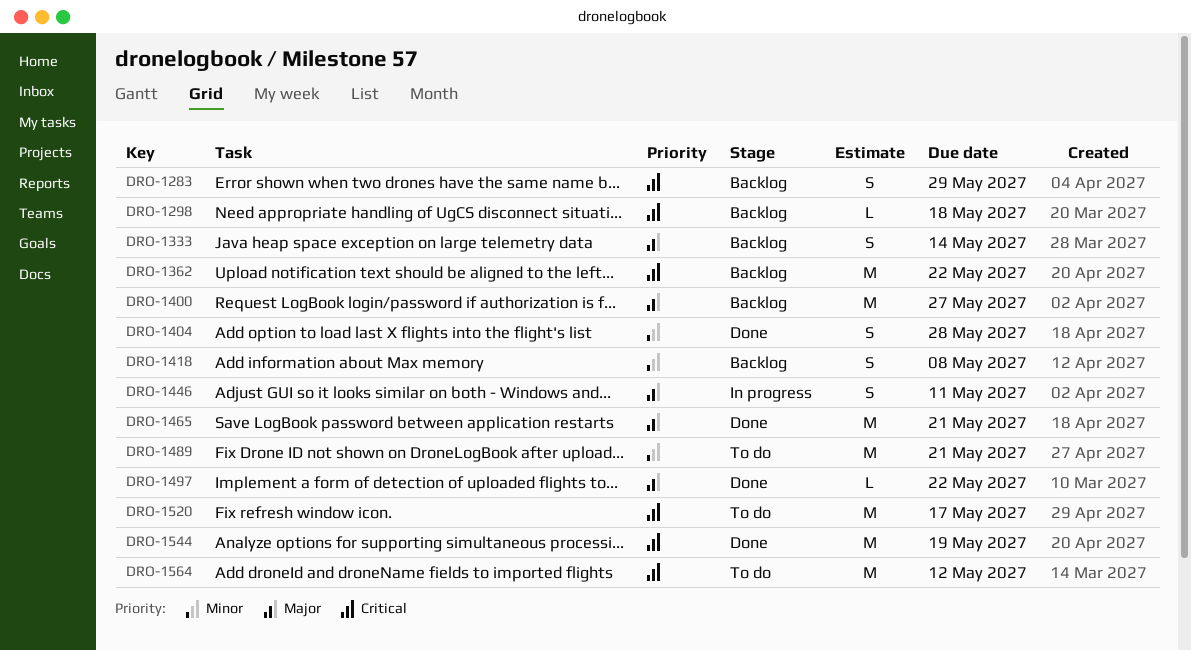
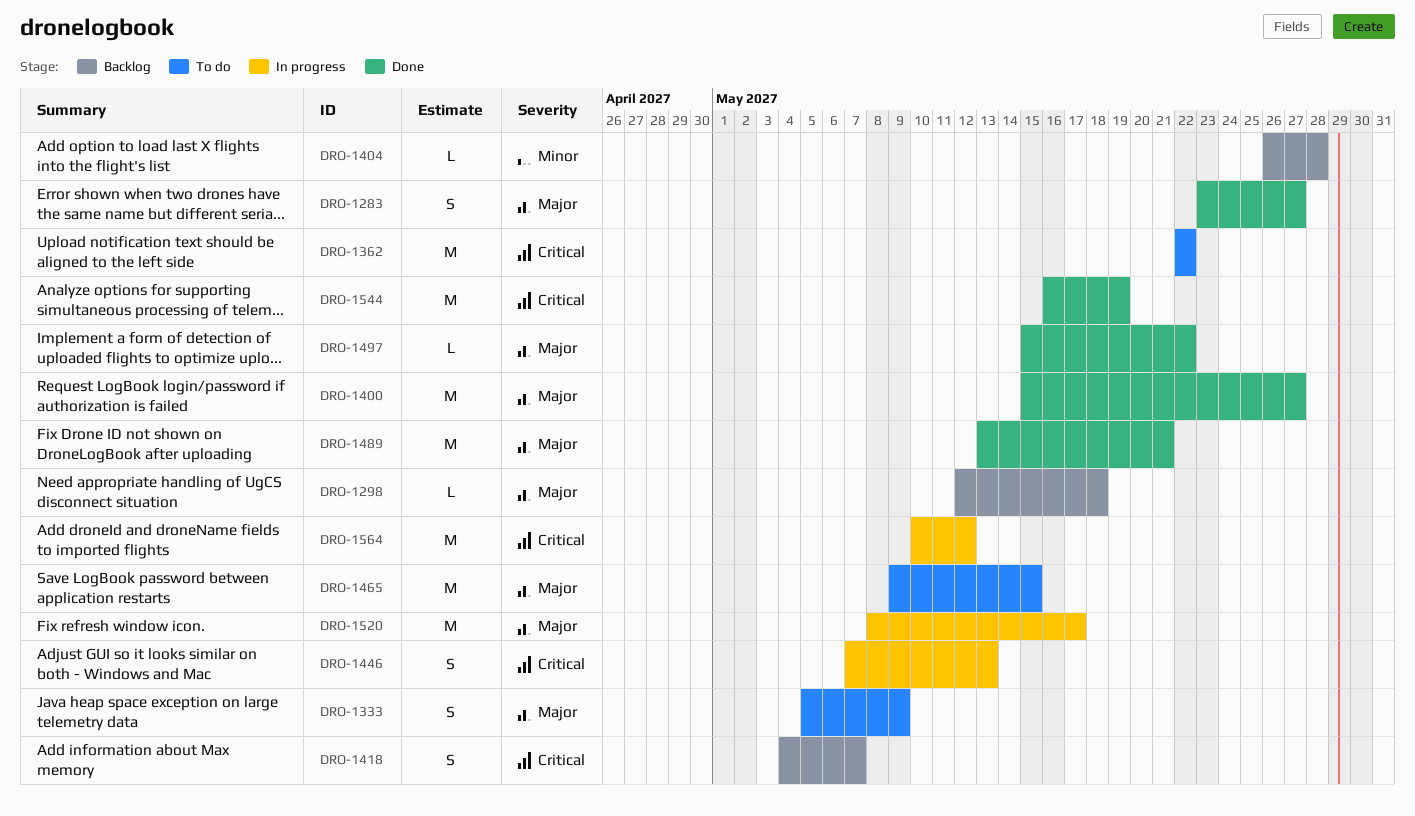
DRO-1283, status: Backlog -> Done
DRO-1283, priority: Critical -> Major
DRO-1283, due: May 29 -> May 27
DRO-1298, priority: Critical -> Major
DRO-1333, status: Backlog -> To do
DRO-1333, due: May 14 -> May 9
DRO-1362, status: Backlog -> To do
DRO-1400, status: Backlog -> Done
DRO-1404, status: Done -> Backlog
DRO-1404, estimate: S -> L
DRO-1418, priority: Minor -> Critical
DRO-1418, due: May 8 -> May 7
DRO-1446, priority: Major -> Critical
DRO-1446, due: May 11 -> May 13
DRO-1465, status: Done -> To do
DRO-1465, due: May 21 -> May 15
DRO-1489, status: To do -> Done
DRO-1489, priority: Minor -> Major
DRO-1520, status: To do -> In progress
DRO-1520, priority: Critical -> Major
DRO-1564, status: To do -> In progress

